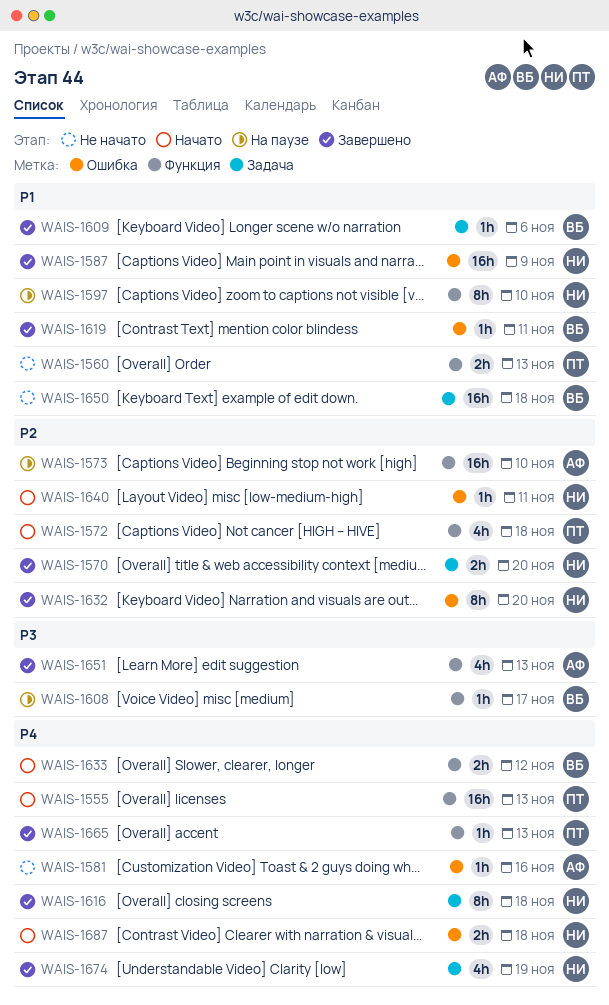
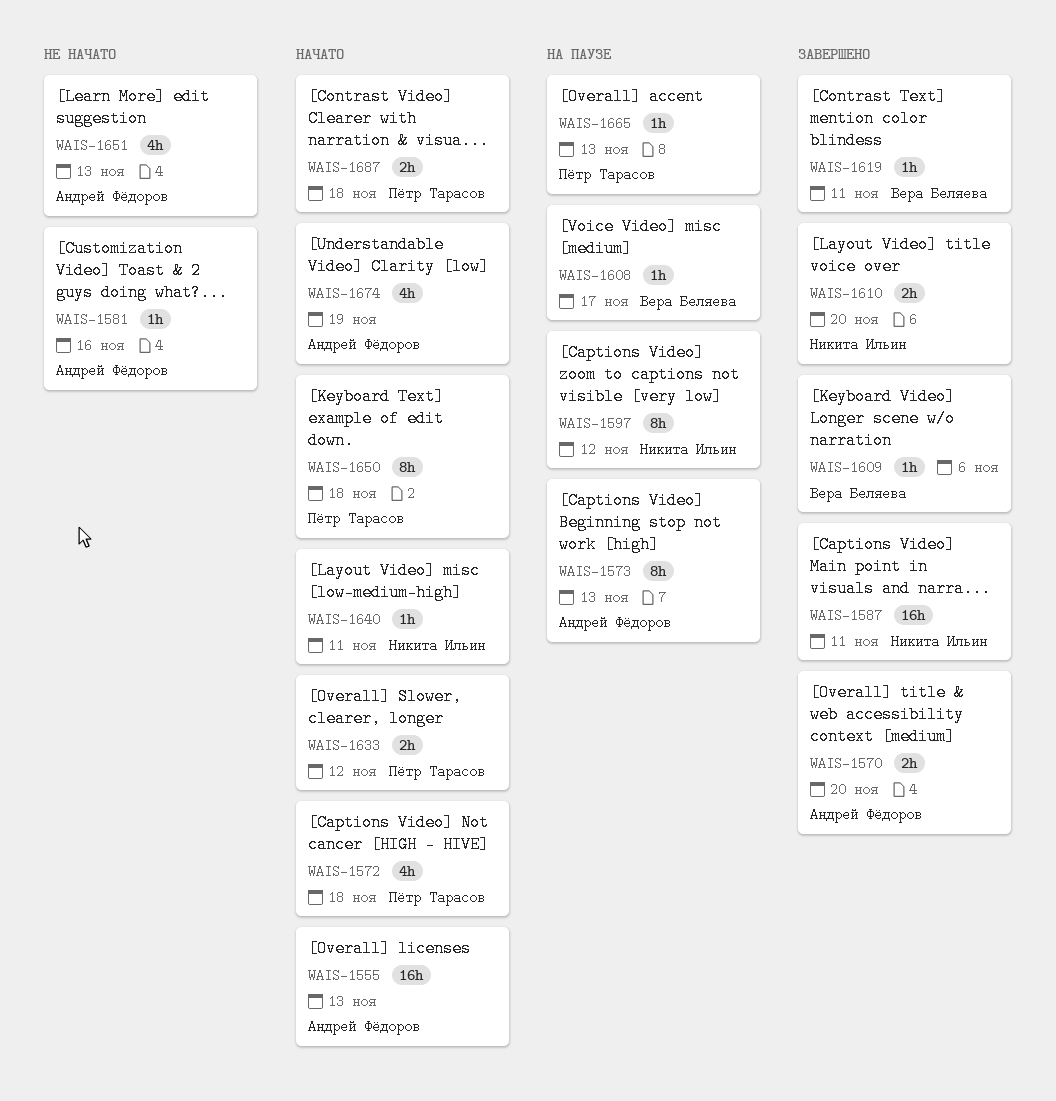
WAIS-1555, owner: Пётр Тарасов -> Андрей Фёдоров
WAIS-1560: present -> none
WAIS-1570, owner: Никита Ильин -> Андрей Фёдоров
WAIS-1573, estimate: 16h -> 8h
WAIS-1573, due: Nov 10 -> Nov 13
WAIS-1587, due: Nov 9 -> Nov 11
WAIS-1597, due: Nov 10 -> Nov 12
WAIS-1610: none -> present
WAIS-1616: present -> none
WAIS-1632: present -> none
WAIS-1633, owner: Вера Беляева -> Пётр Тарасов
WAIS-1650, status: Не начато -> Начато
WAIS-1650, owner: Вера Беляева -> Пётр Тарасов
WAIS-1650, estimate: 16h -> 8h
WAIS-1651, status: Завершено -> Не начато
WAIS-1665, status: Завершено -> На паузе
WAIS-1674, status: Завершено -> Начато
WAIS-1674, owner: Никита Ильин -> Андрей Фёдоров
WAIS-1687, owner: Никита Ильин -> Пётр Тарасов

